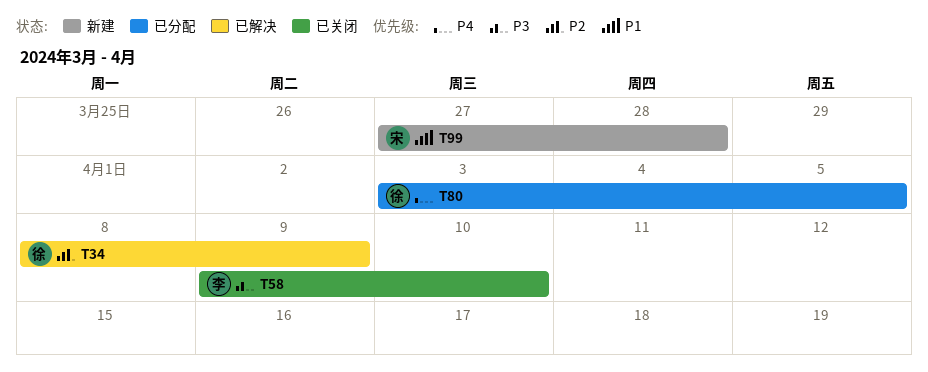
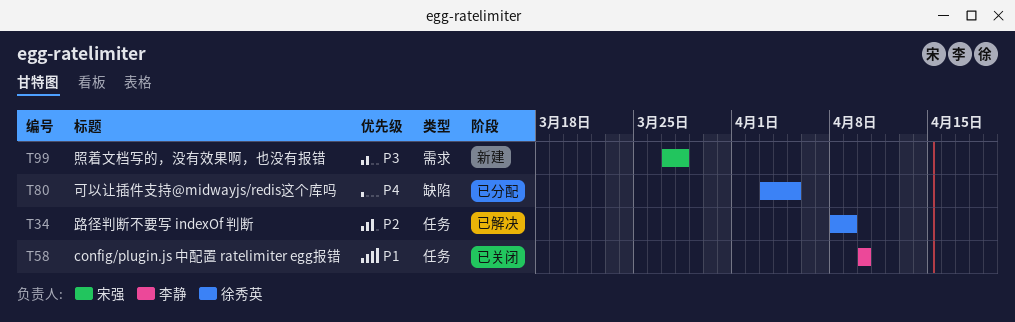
T58, priority: P3 -> P1
T58, start: Apr 9 -> Apr 10
T99, priority: P1 -> P3

